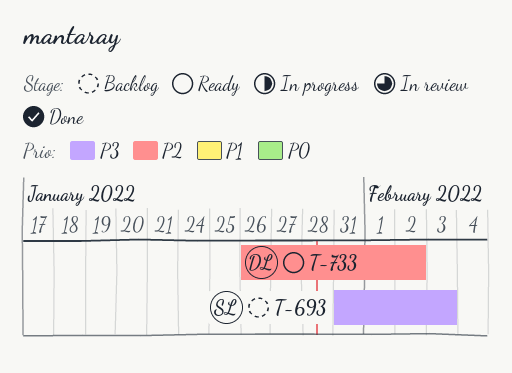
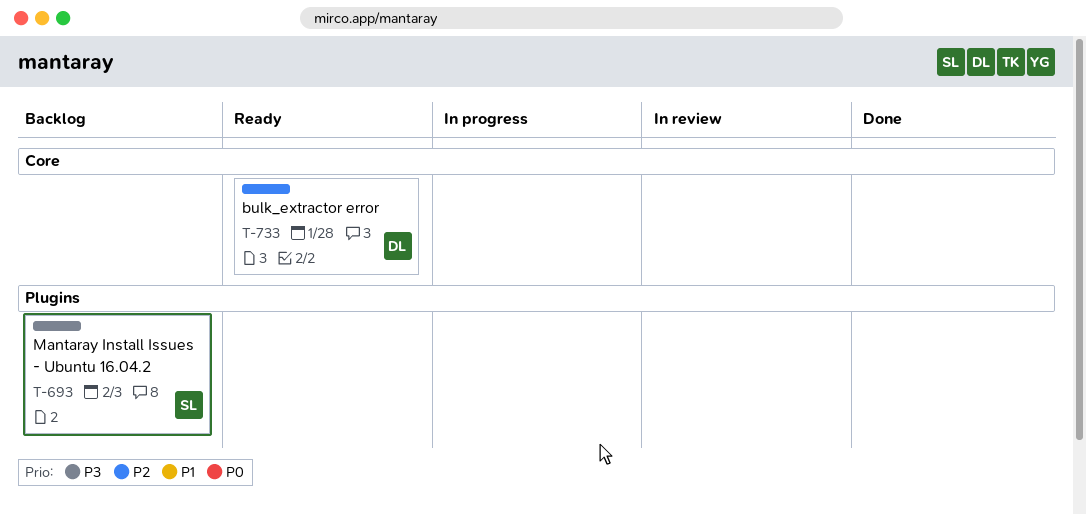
T-733, due: Feb 2 -> Jan 28

